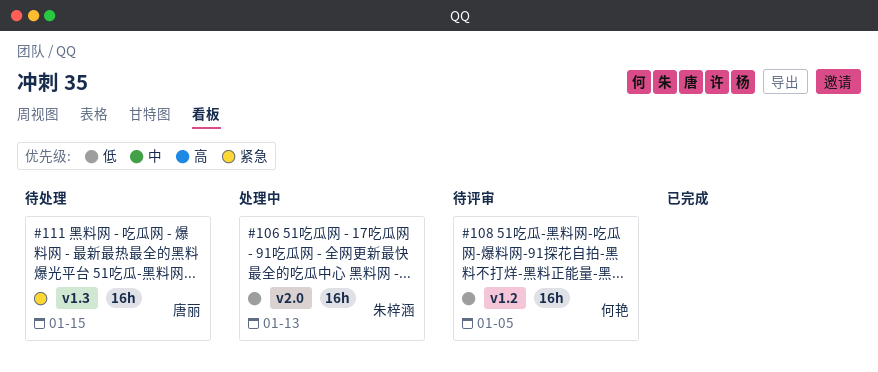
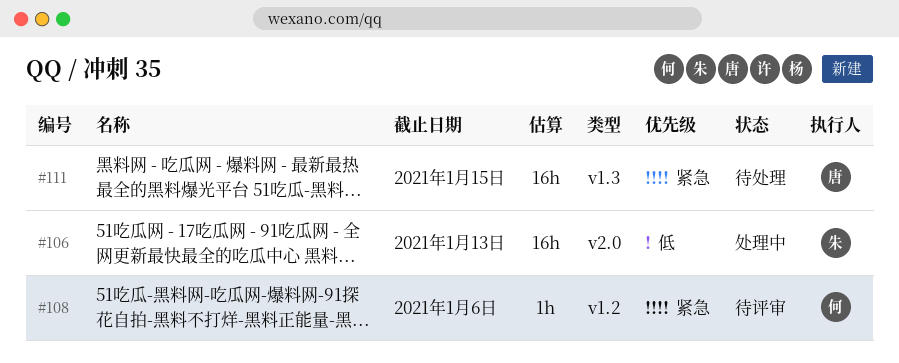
#108, priority: 低 -> 紧急
#108, estimate: 16h -> 1h
#108, due: Jan 5 -> Jan 6

